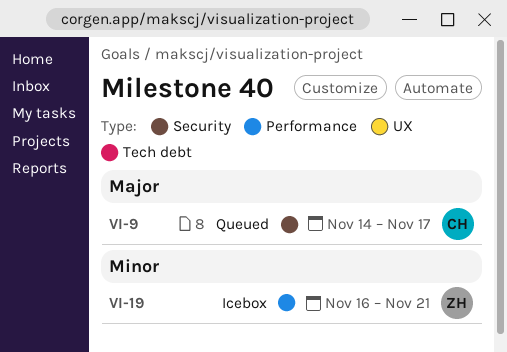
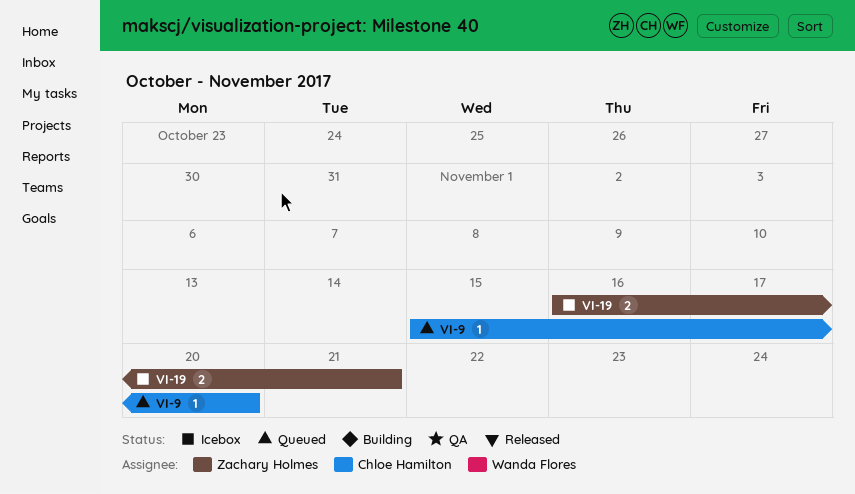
VI-9, start: Nov 14 -> Nov 15
VI-9, due: Nov 17 -> Nov 20

